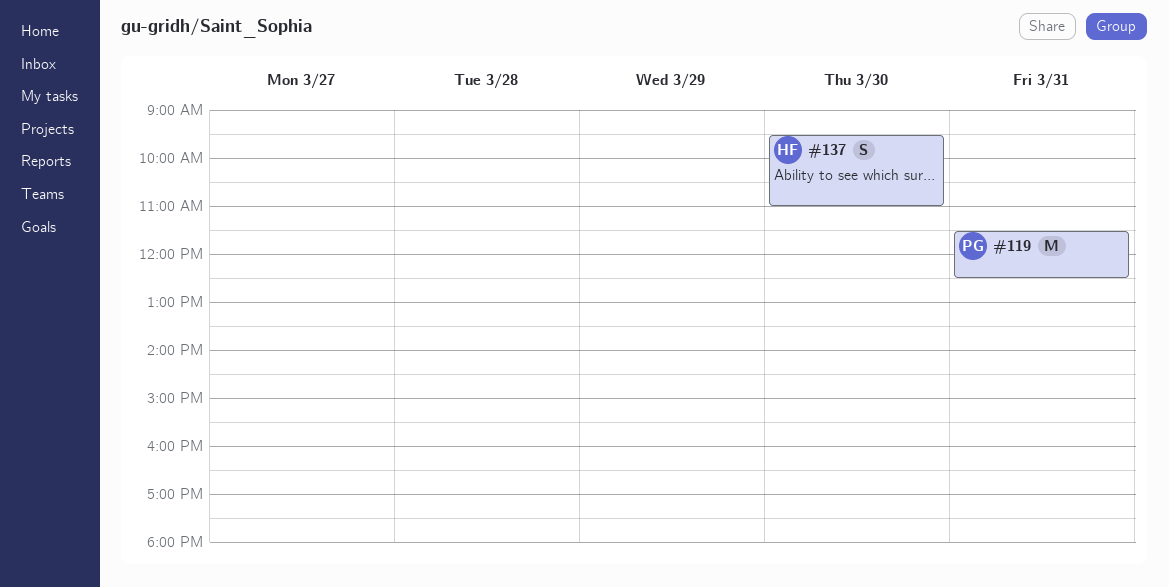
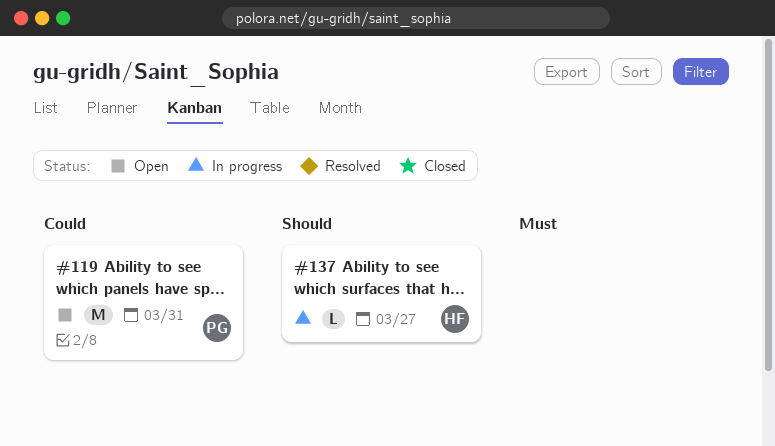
#137, estimate: S -> L
#137, day: Mar 30 -> Mar 27

